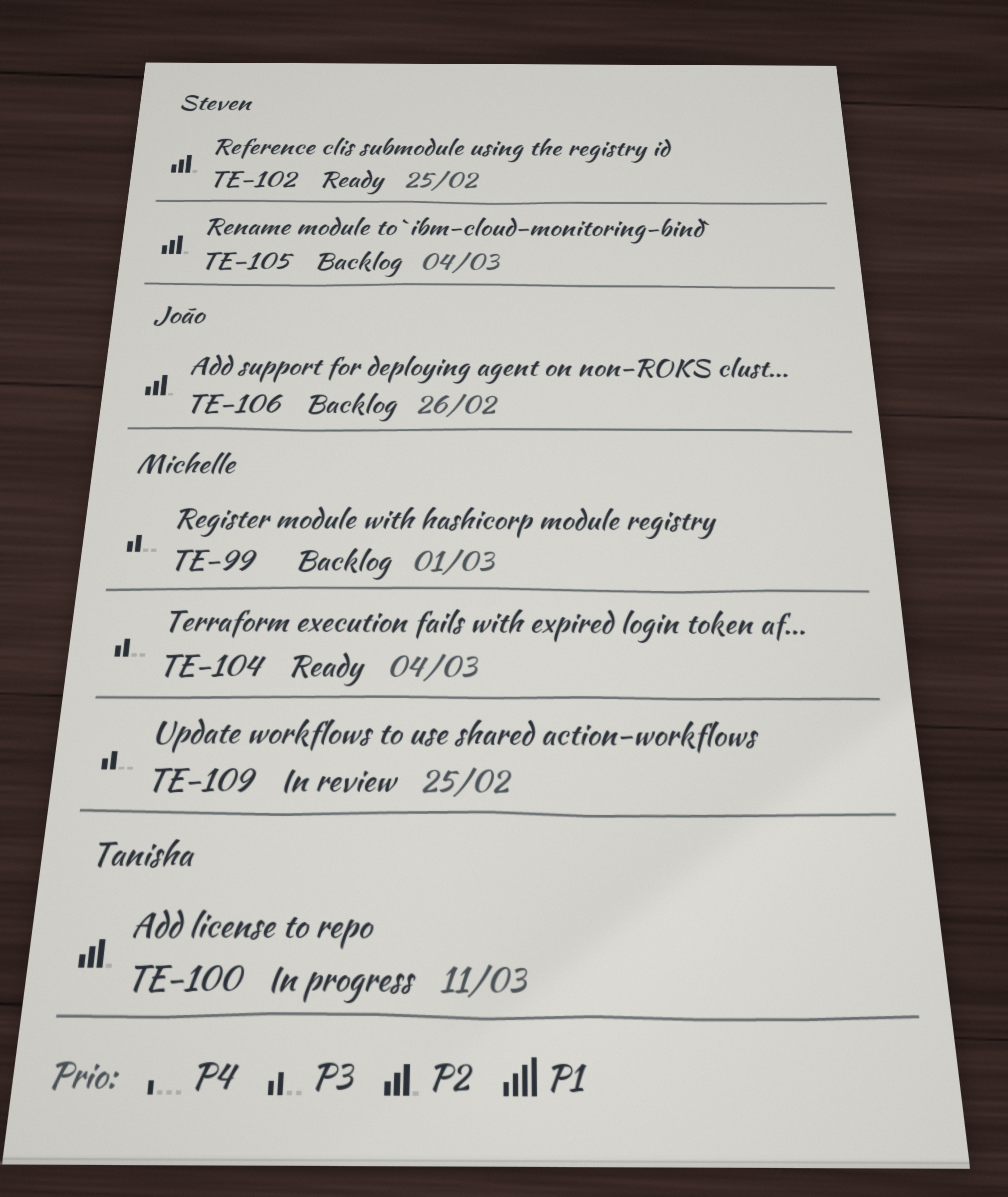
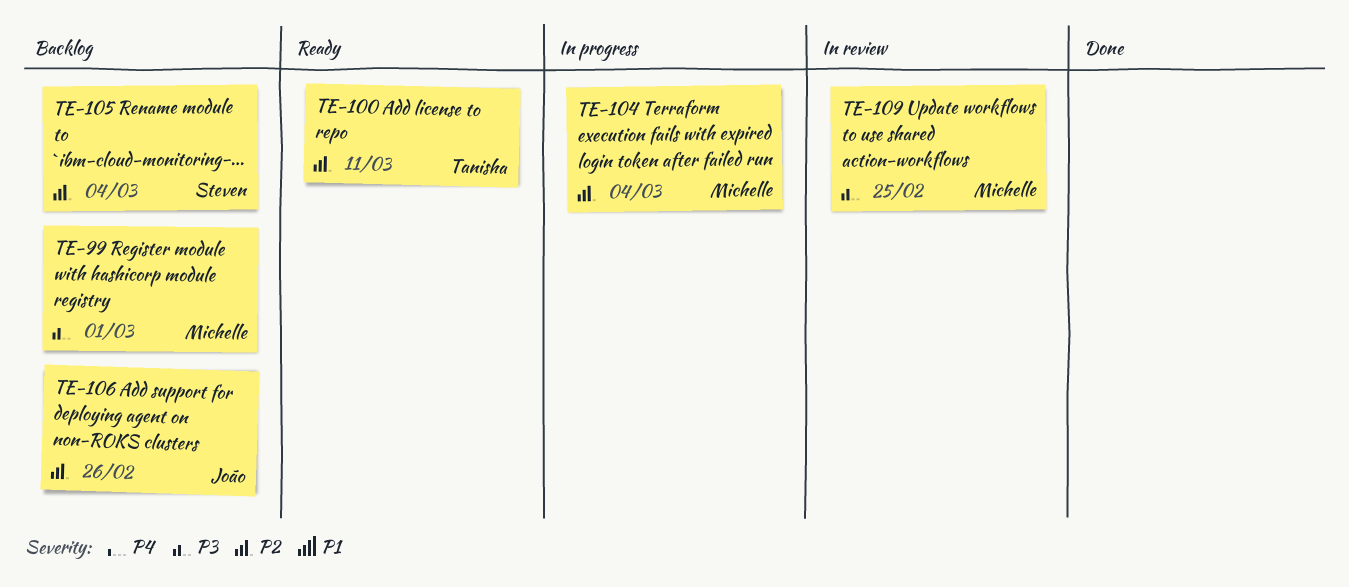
TE-100, status: In progress -> Ready
TE-102: present -> none
TE-104, status: Ready -> In progress
TE-104, priority: P3 -> P2

